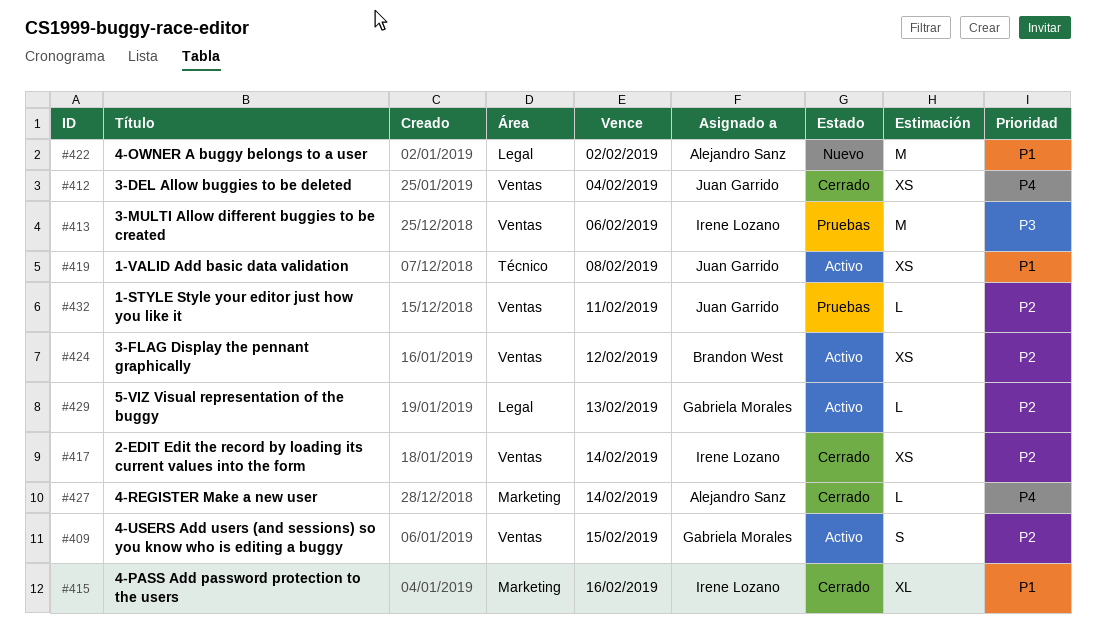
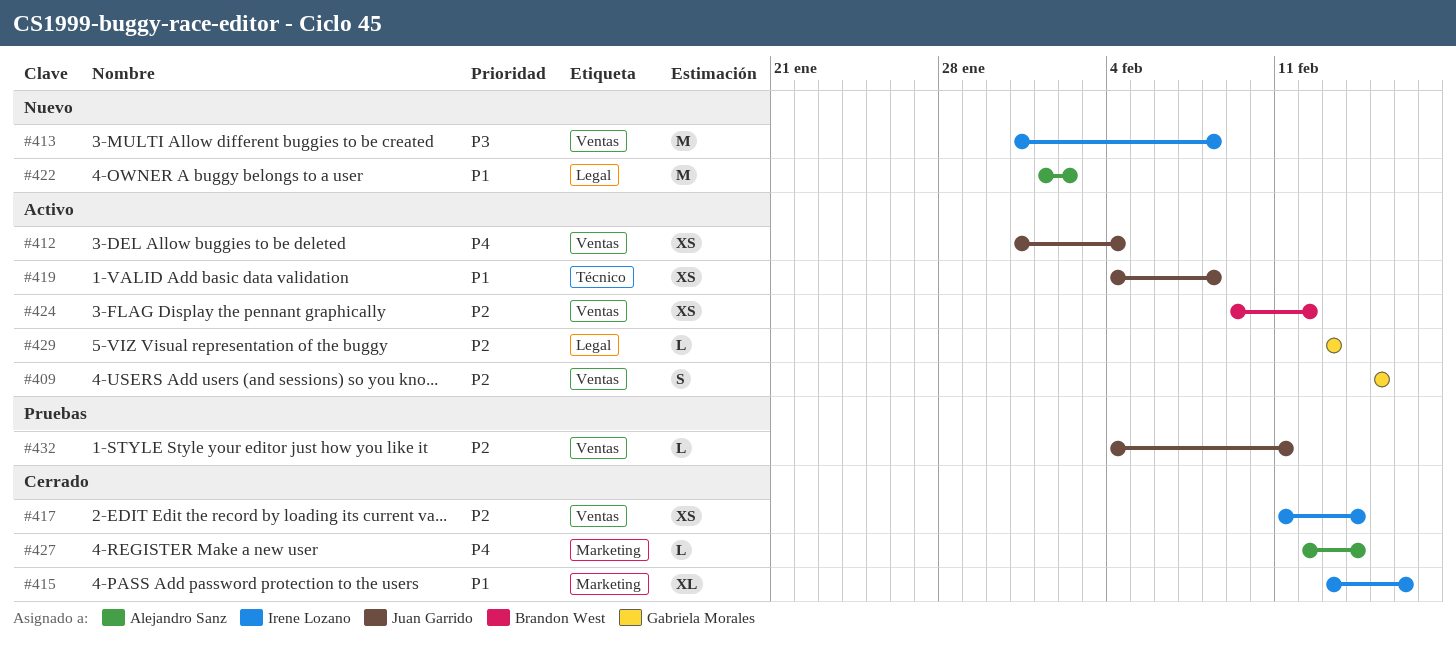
#412, status: Cerrado -> Activo
#413, status: Pruebas -> Nuevo
#413, due: Feb 6 -> Feb 8

